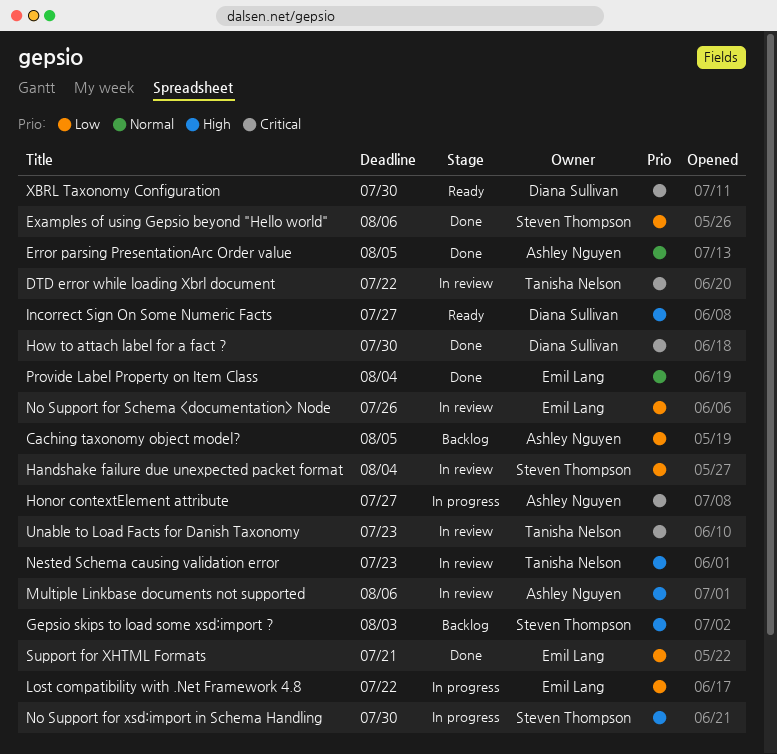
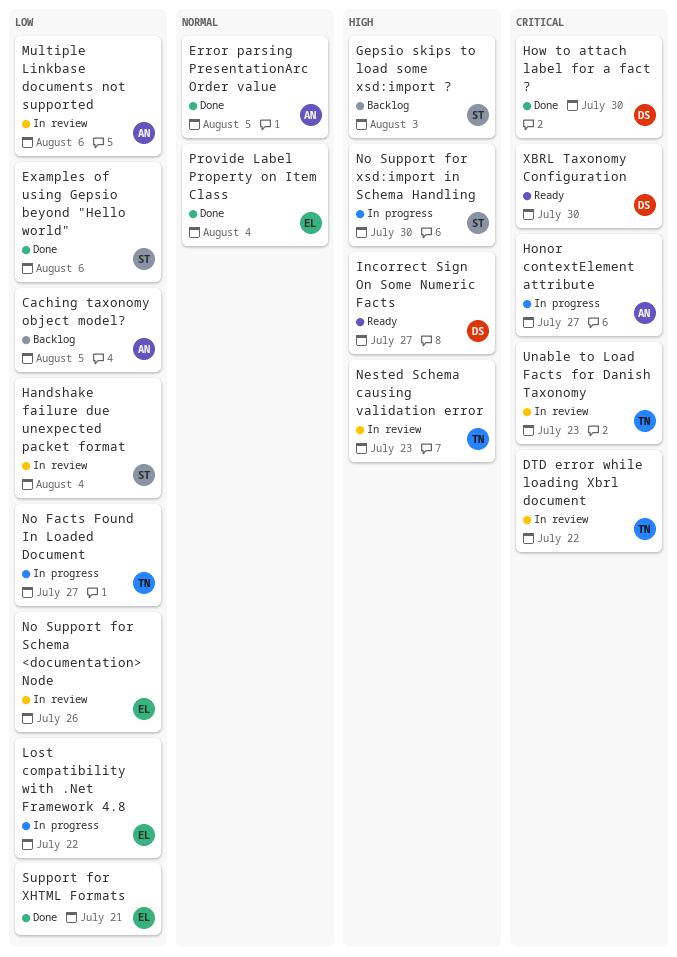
Multiple Linkbase documents not supported, priority: High -> Low
No Facts Found In Loaded Document: none -> present

